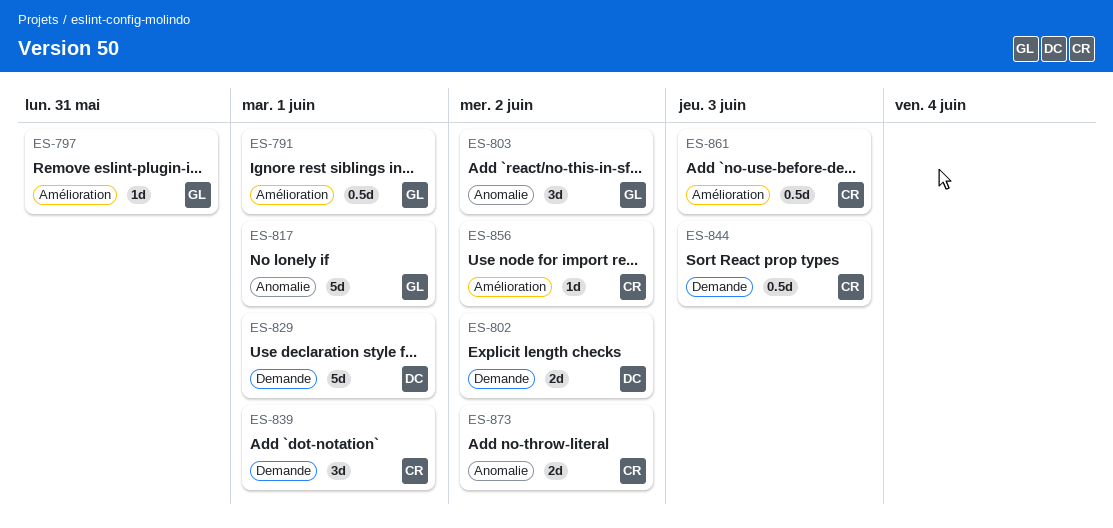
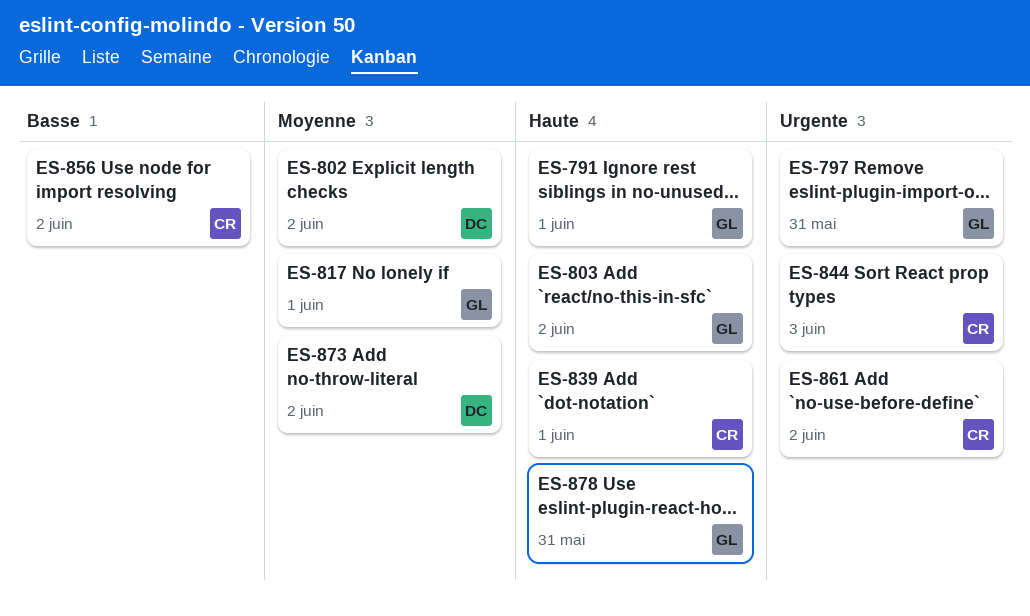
ES-829: present -> none
ES-861, due: Jun 3 -> Jun 2
ES-873, owner: CR -> DC
ES-878: none -> present

